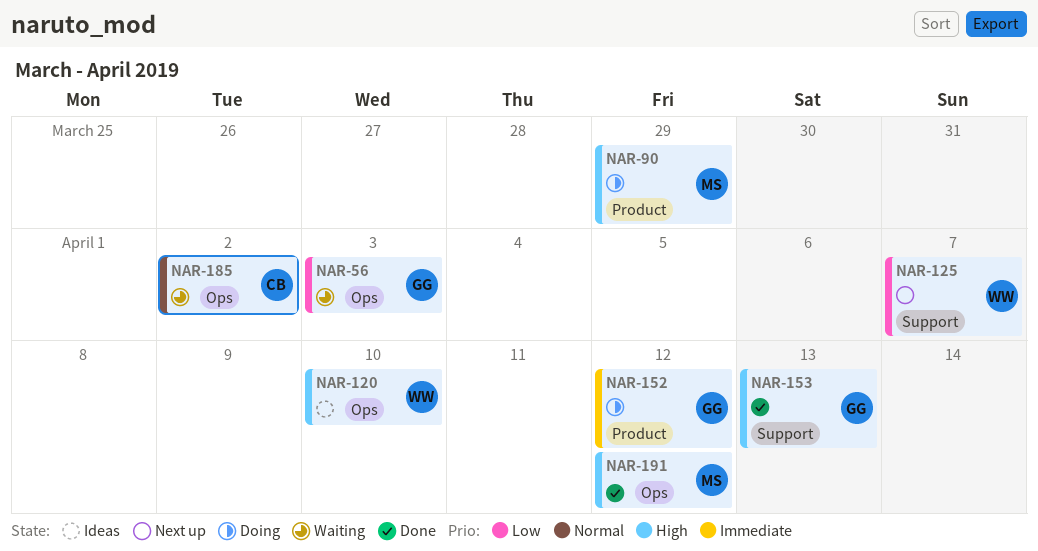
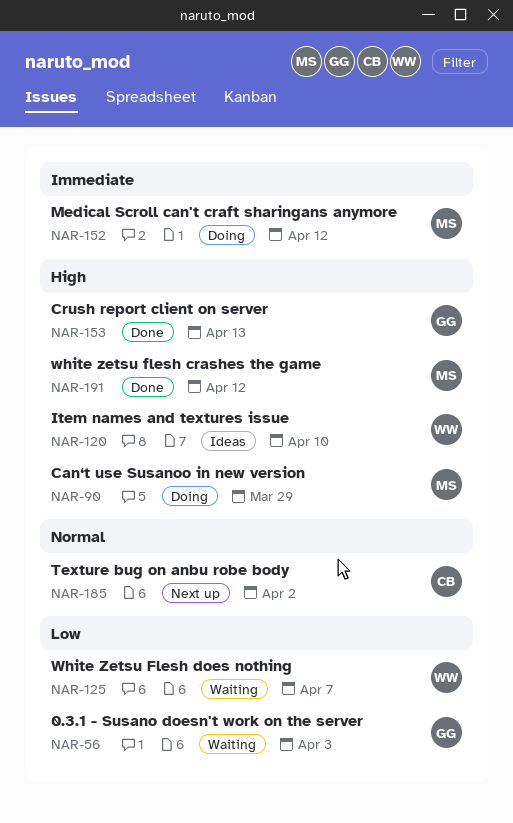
NAR-125, status: Next up -> Waiting
NAR-152, owner: GG -> MS
NAR-185, status: Waiting -> Next up

